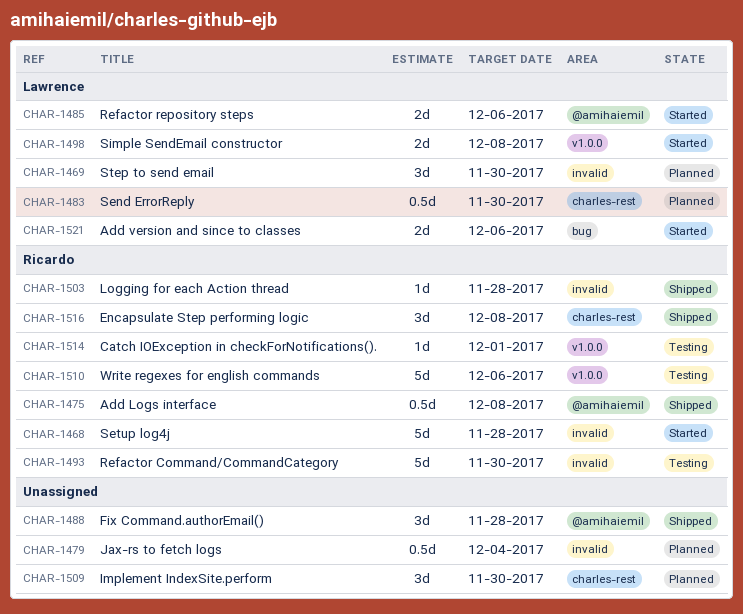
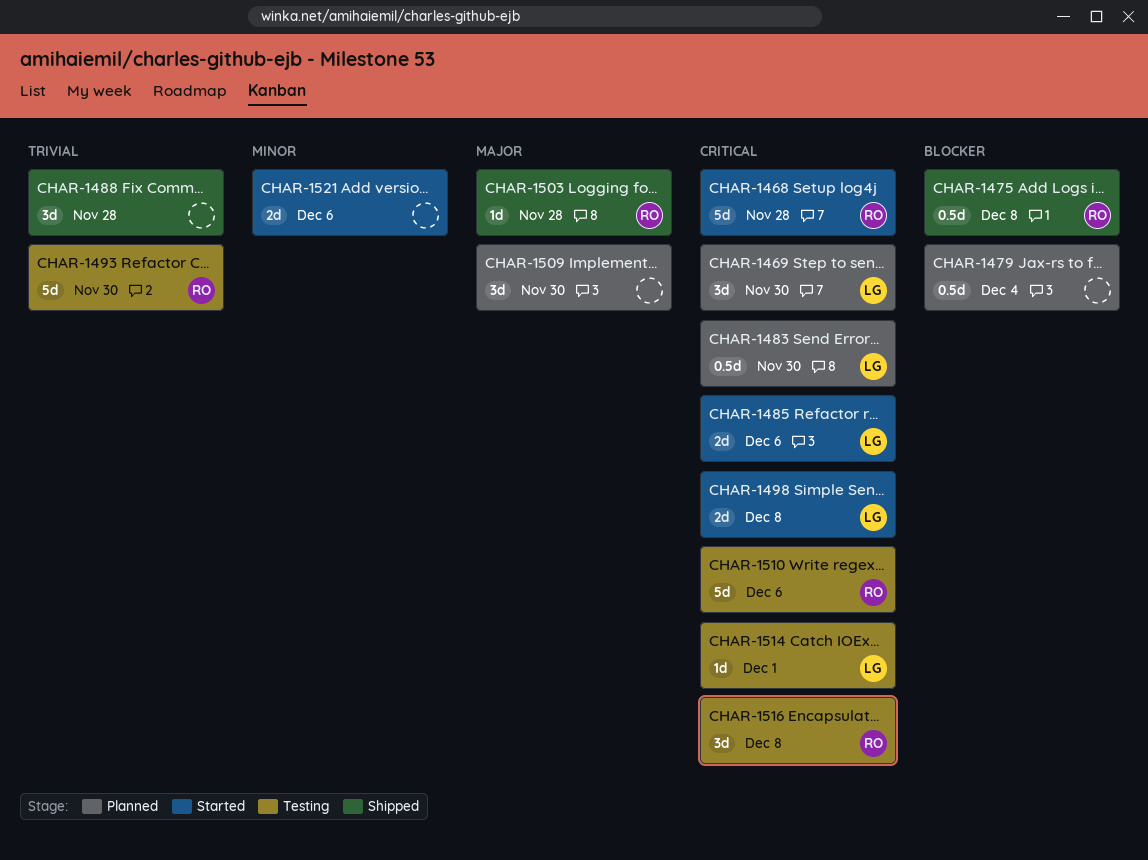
CHAR-1514, owner: Ricardo -> Lawrence
CHAR-1516, status: Shipped -> Testing
CHAR-1521, owner: Lawrence -> none

